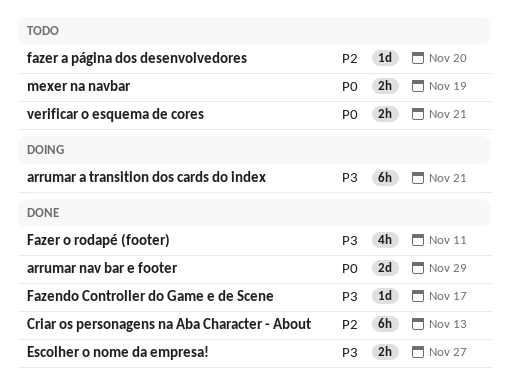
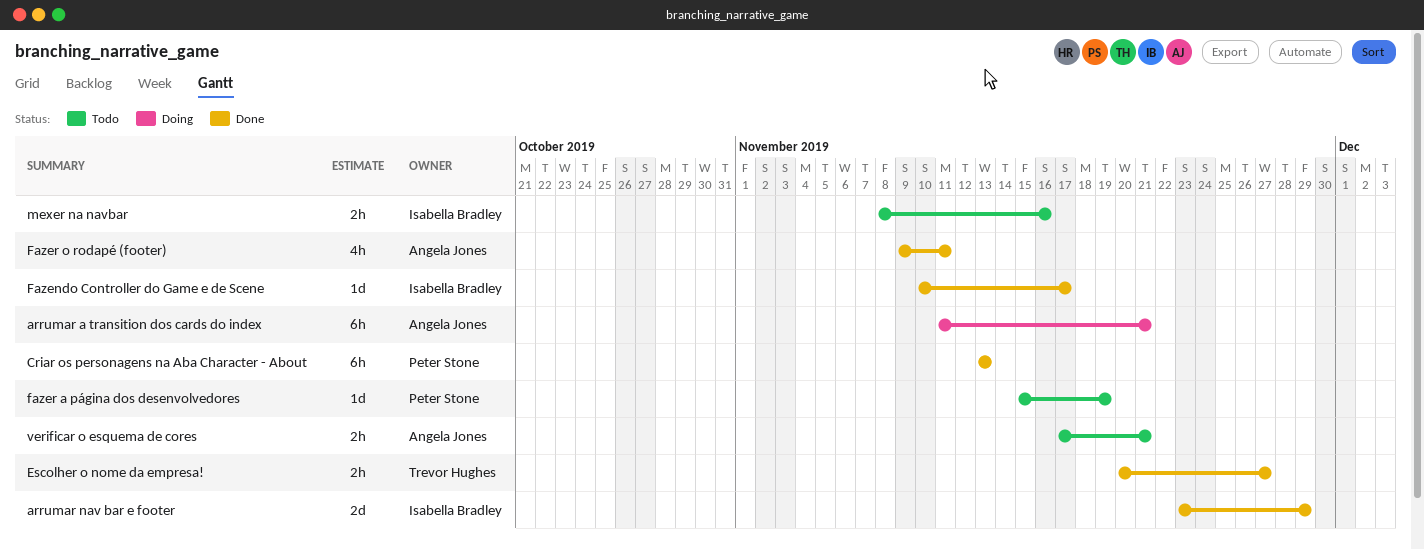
fazer a página dos desenvolvedores, due: Nov 20 -> Nov 19
mexer na navbar, due: Nov 19 -> Nov 16

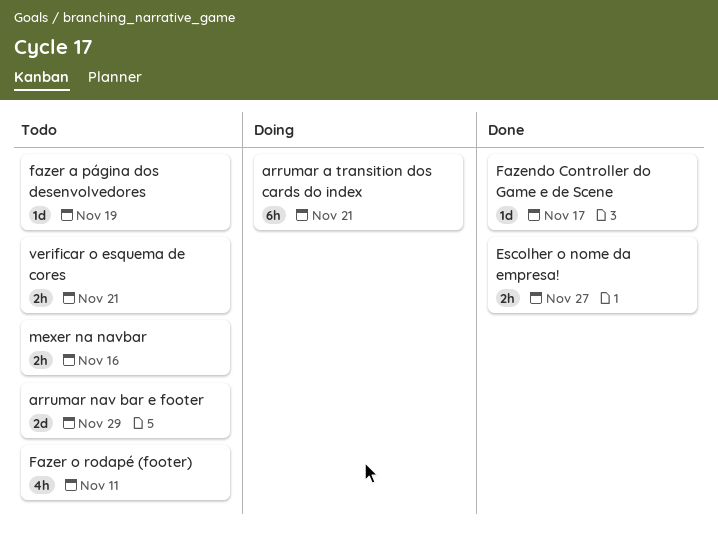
arrumar nav bar e footer, status: Done -> Todo
Criar os personagens na Aba Character - About: present -> none
Fazer o rodapé (footer), status: Done -> Todo

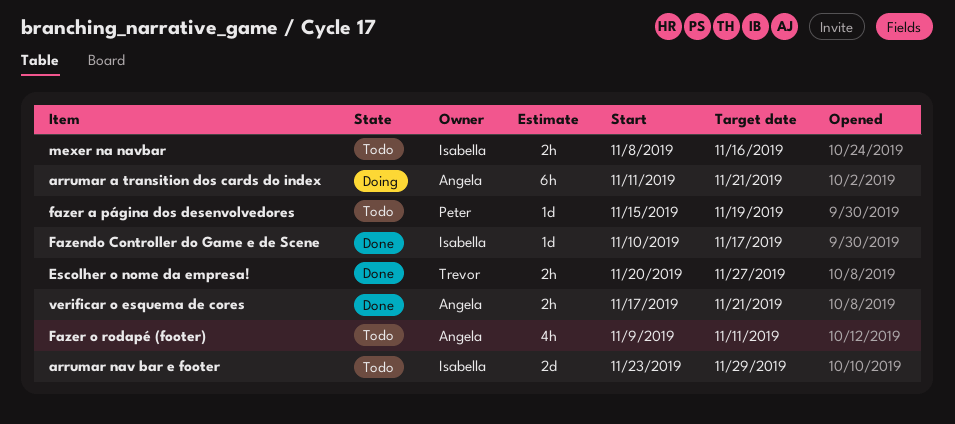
verificar o esquema de cores, status: Todo -> Done

